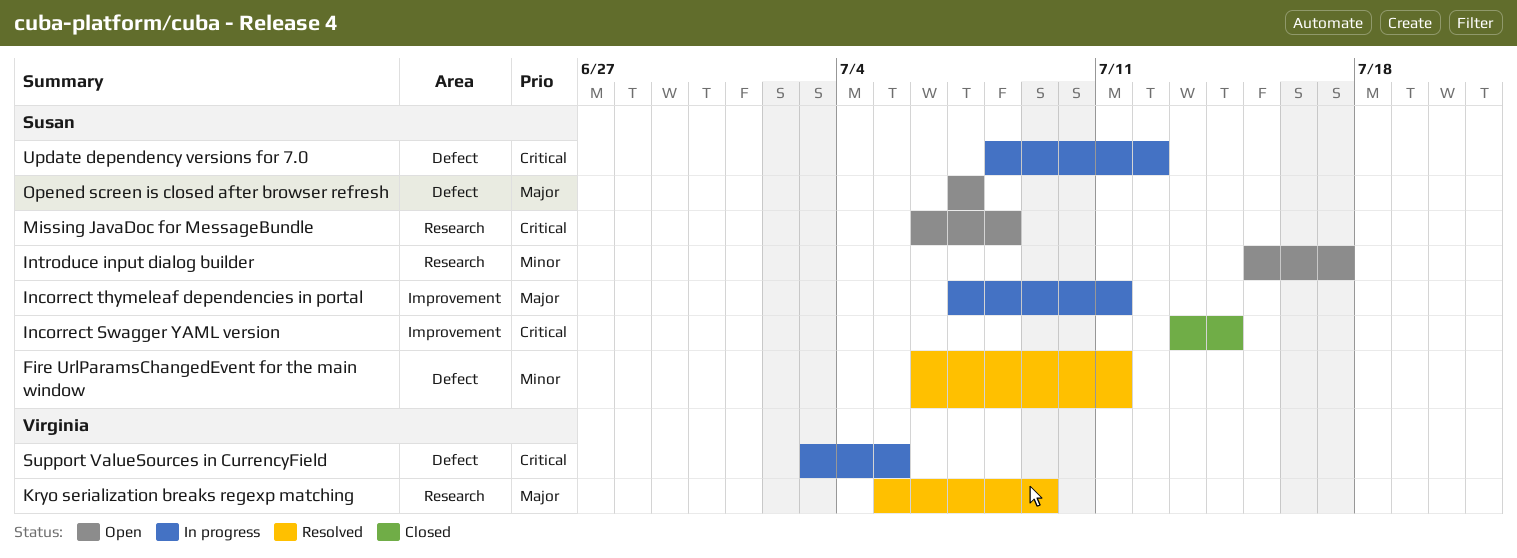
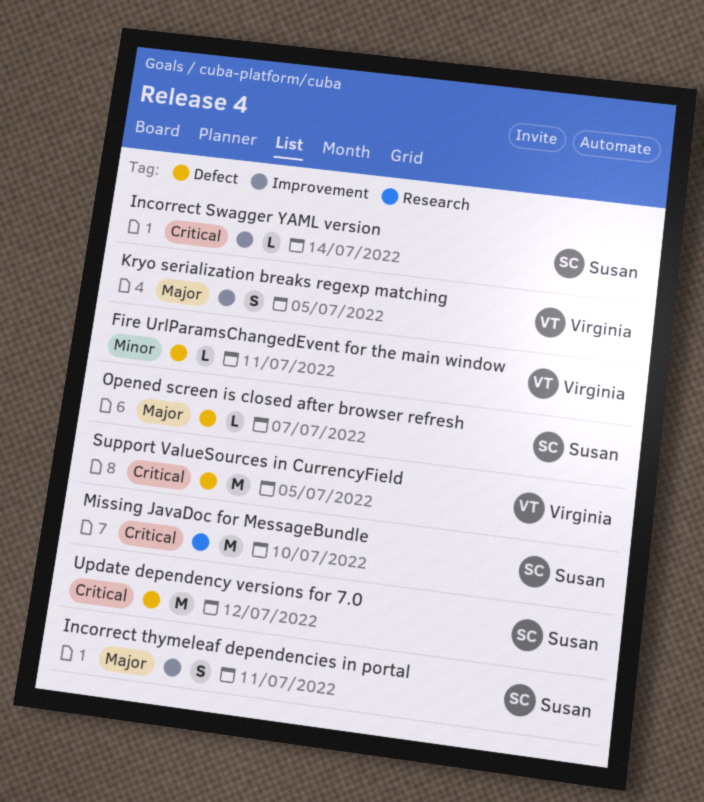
Fire UrlParamsChangedEvent for the main window, owner: Susan -> Virginia
Introduce input dialog builder: present -> none
Kryo serialization breaks regexp matching, label: Research -> Improvement
Kryo serialization breaks regexp matching, due: Jul 9 -> Jul 5
Missing JavaDoc for MessageBundle, due: Jul 8 -> Jul 10

